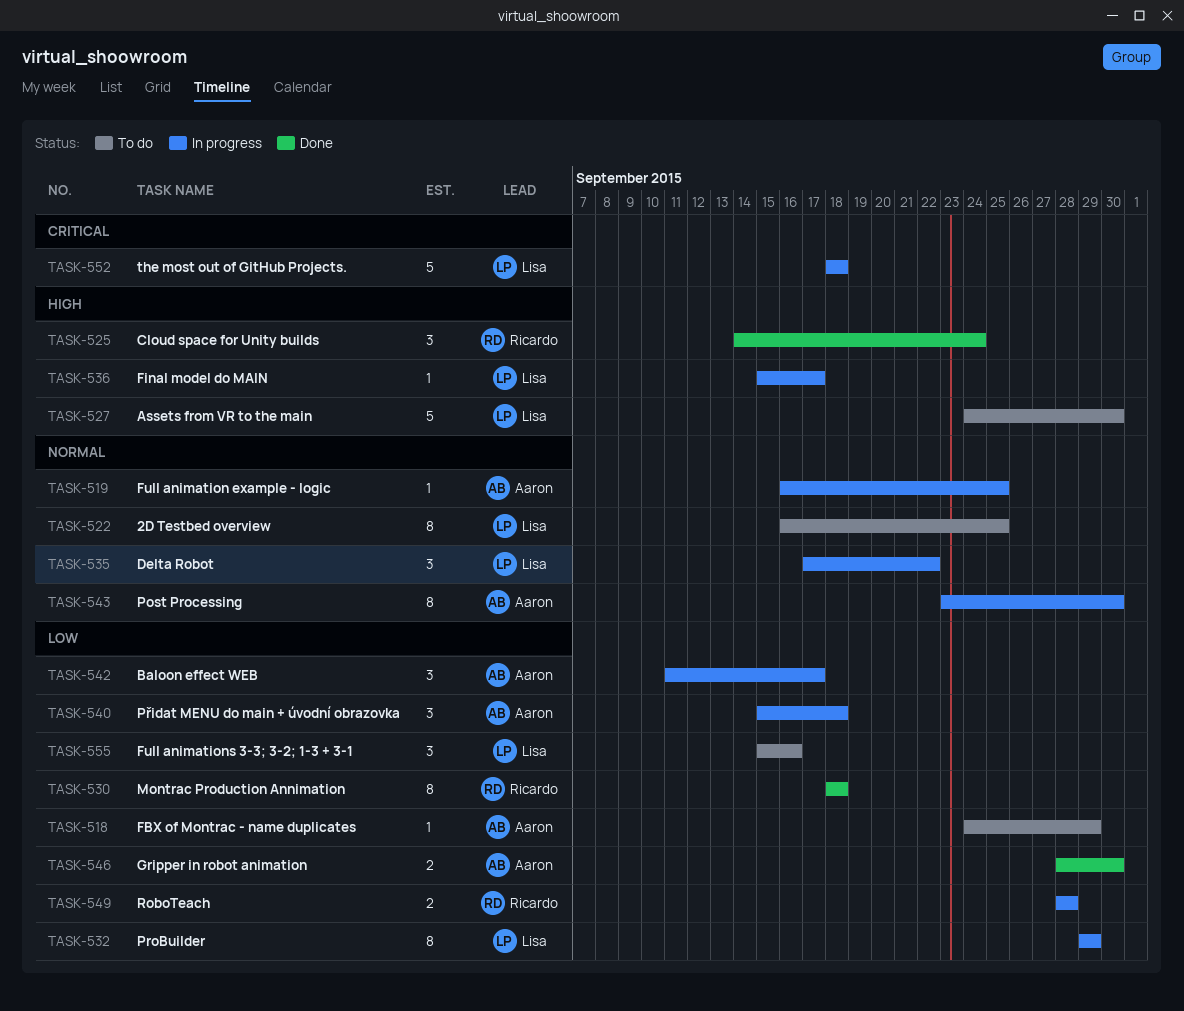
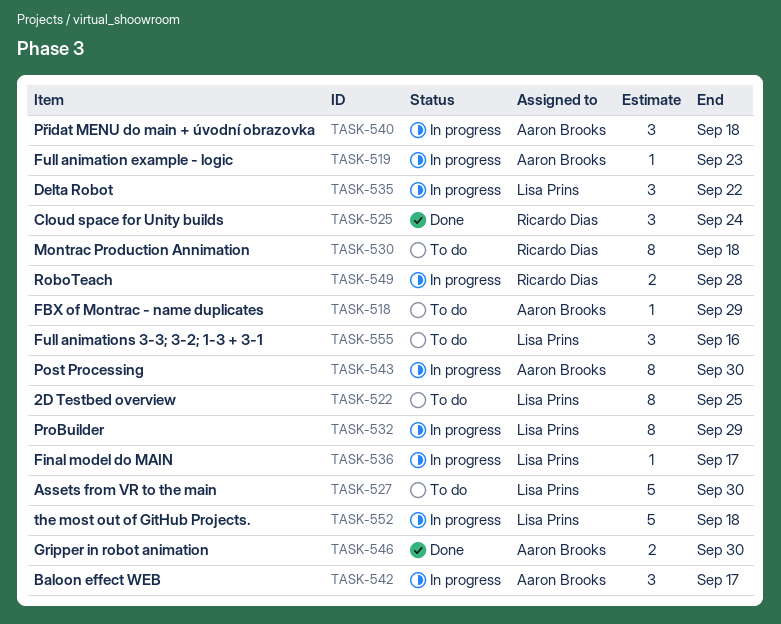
TASK-519, due: Sep 25 -> Sep 23
TASK-530, status: Done -> To do

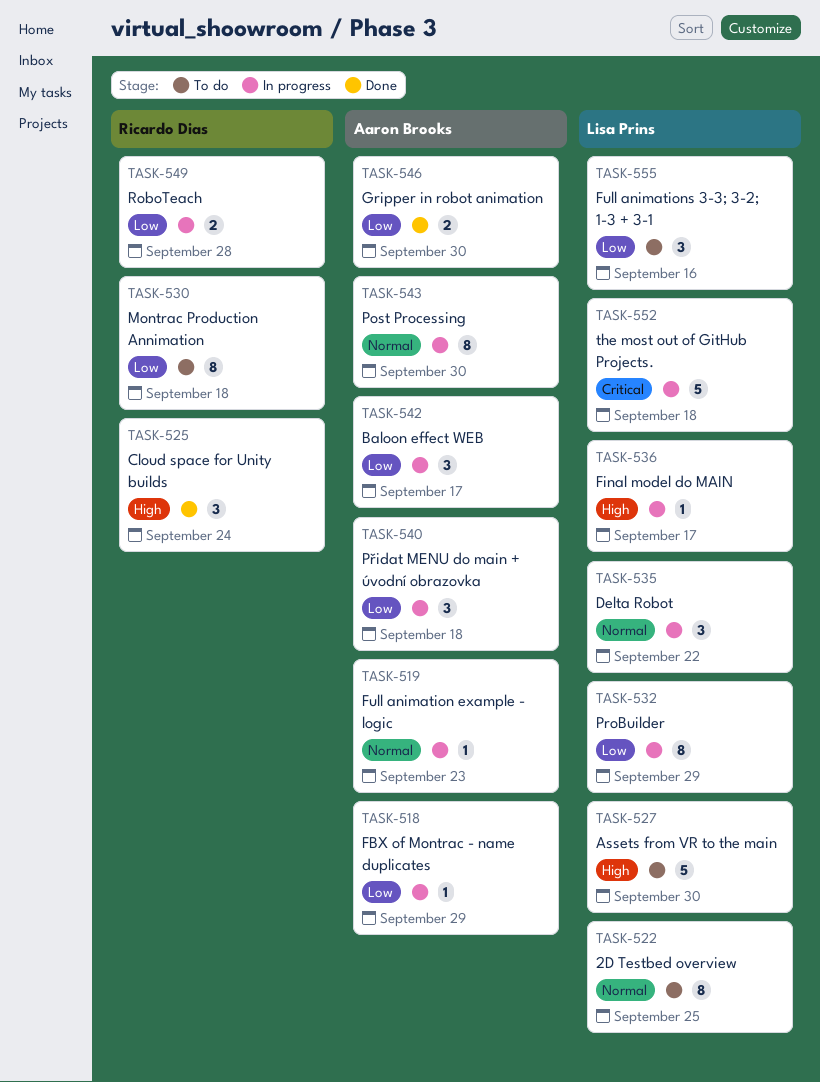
TASK-518, status: To do -> In progress

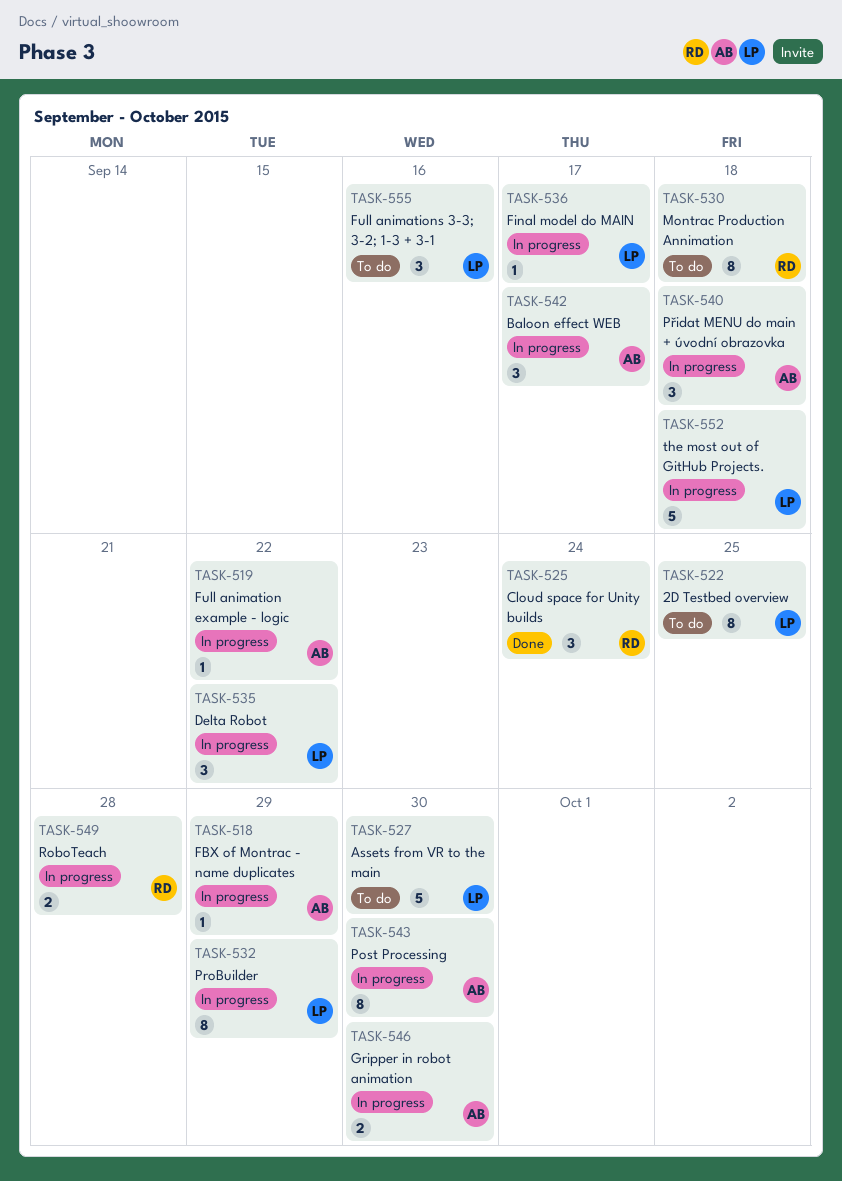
TASK-519, due: Sep 23 -> Sep 22
TASK-546, status: Done -> In progress

